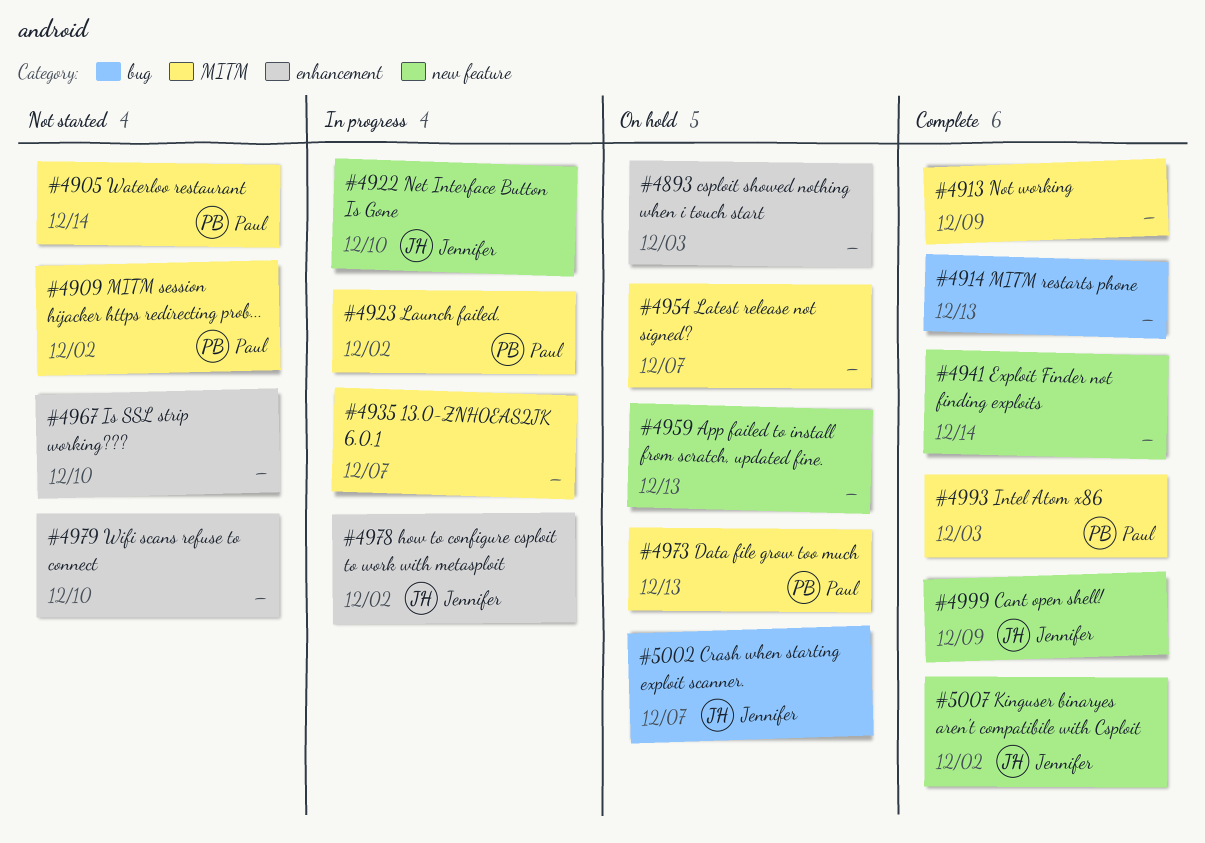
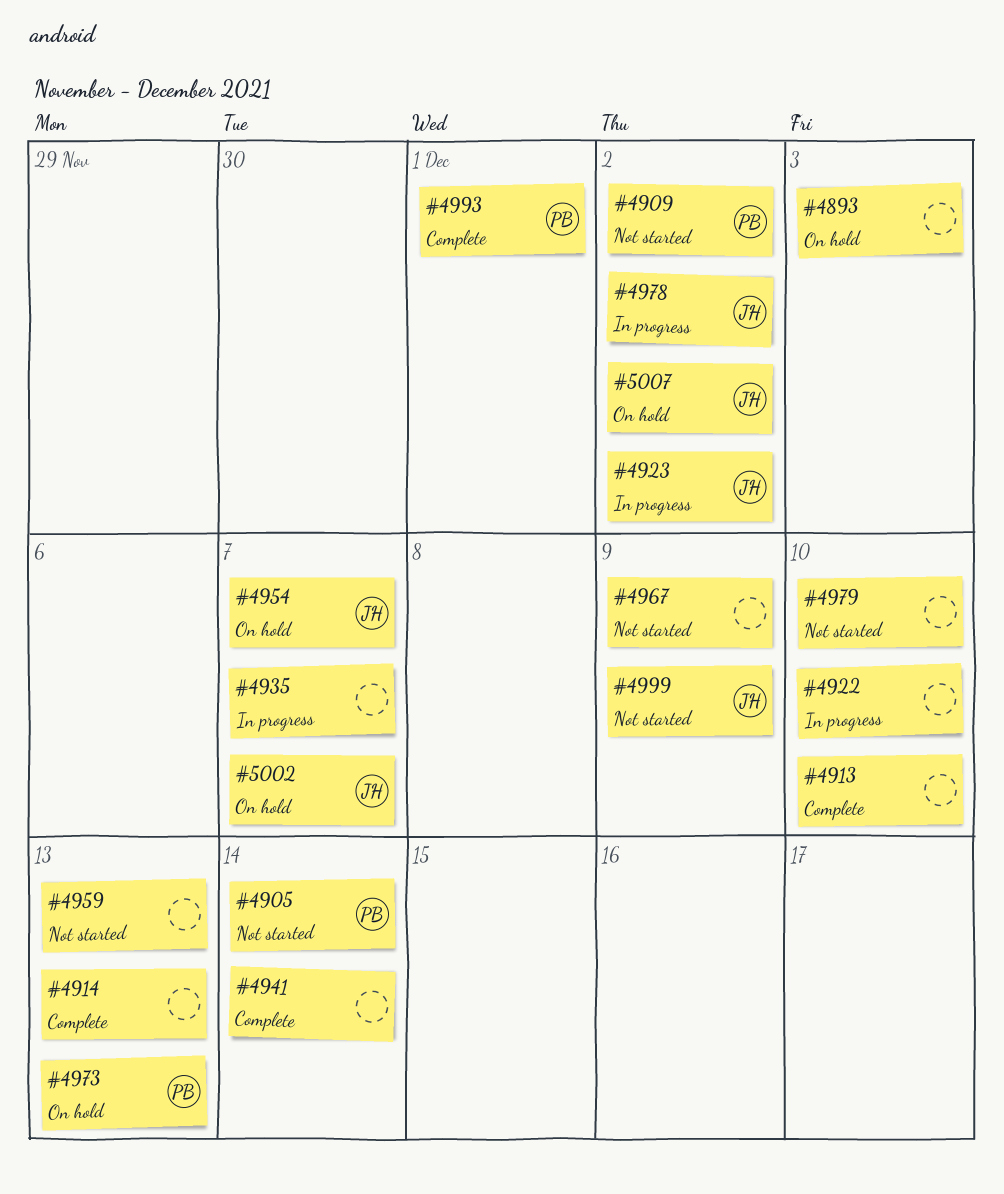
#4913, due: Dec 9 -> Dec 10
#4922, owner: Jennifer -> none
#4923, owner: Paul -> Jennifer
#4954, owner: none -> Jennifer
#4959, status: On hold -> Not started
#4967, due: Dec 10 -> Dec 9
#4993, due: Dec 3 -> Dec 1
#4999, status: Complete -> Not started
#5007, status: Complete -> On hold

